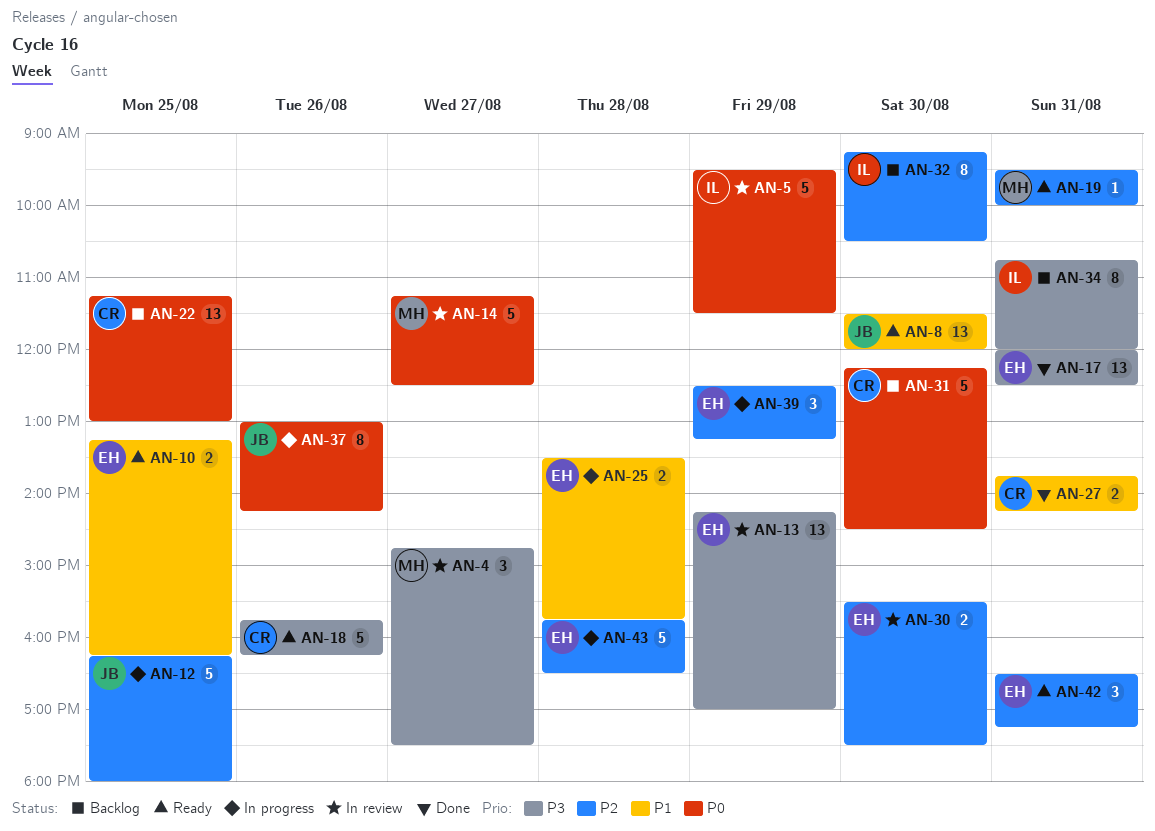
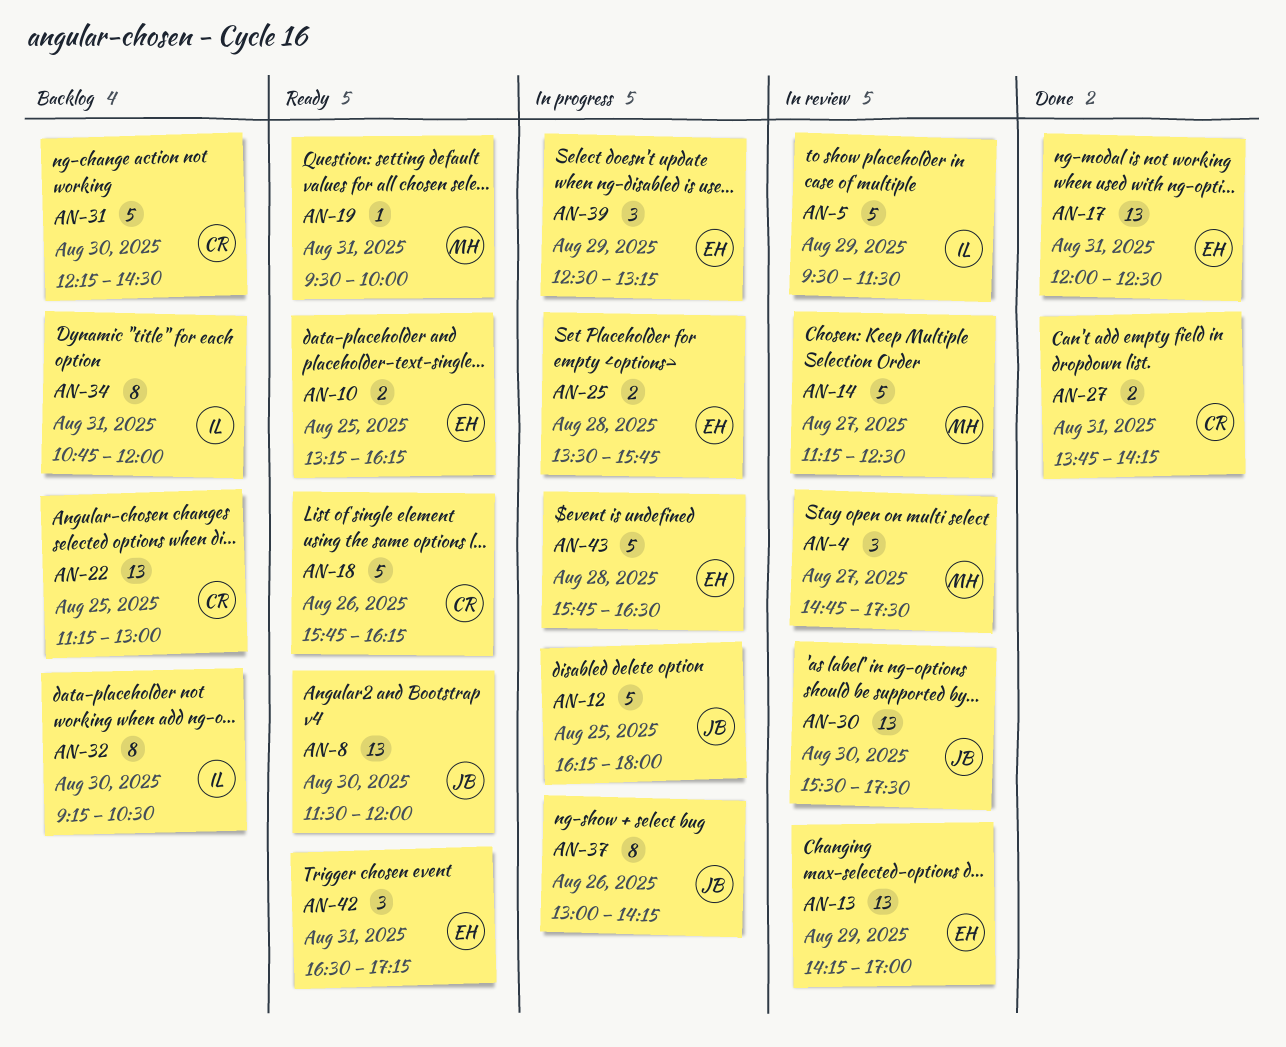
AN-30, owner: EH -> JB
AN-30, estimate: 2 -> 13

